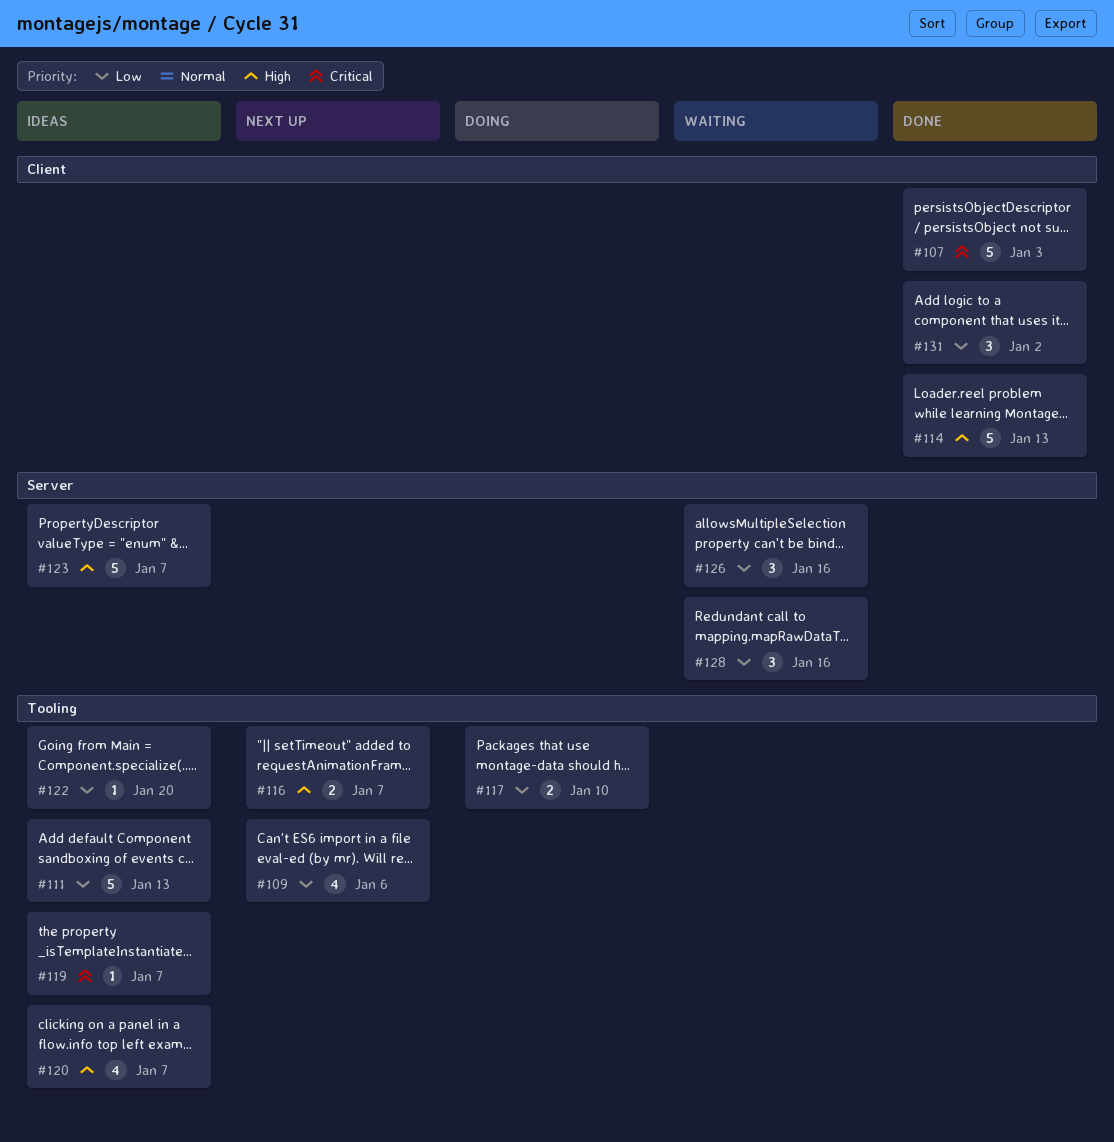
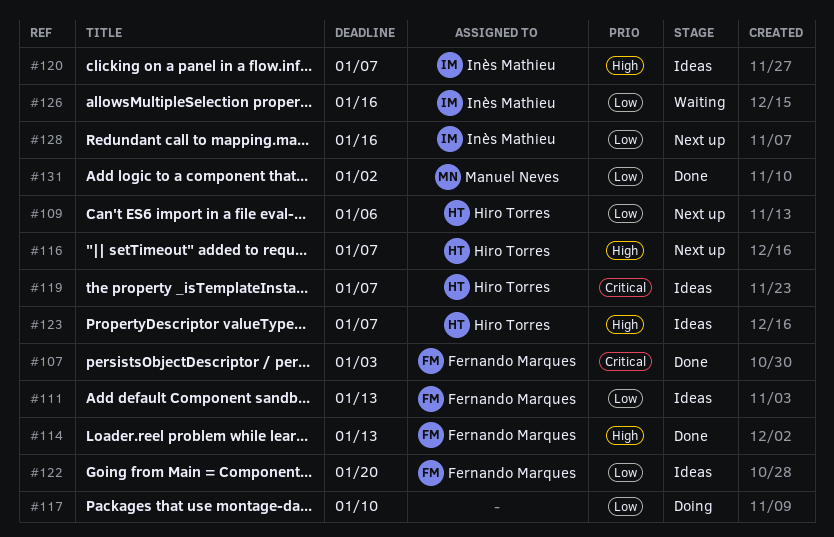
#128, status: Waiting -> Next up

